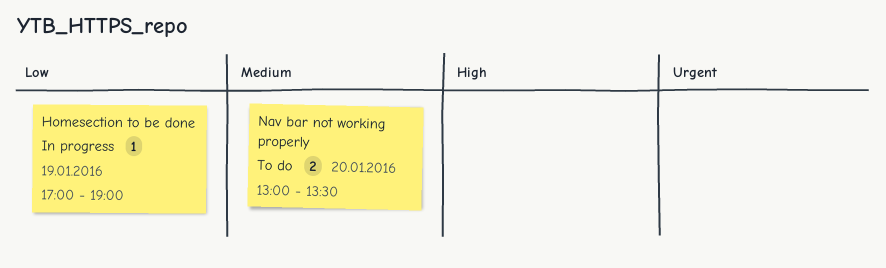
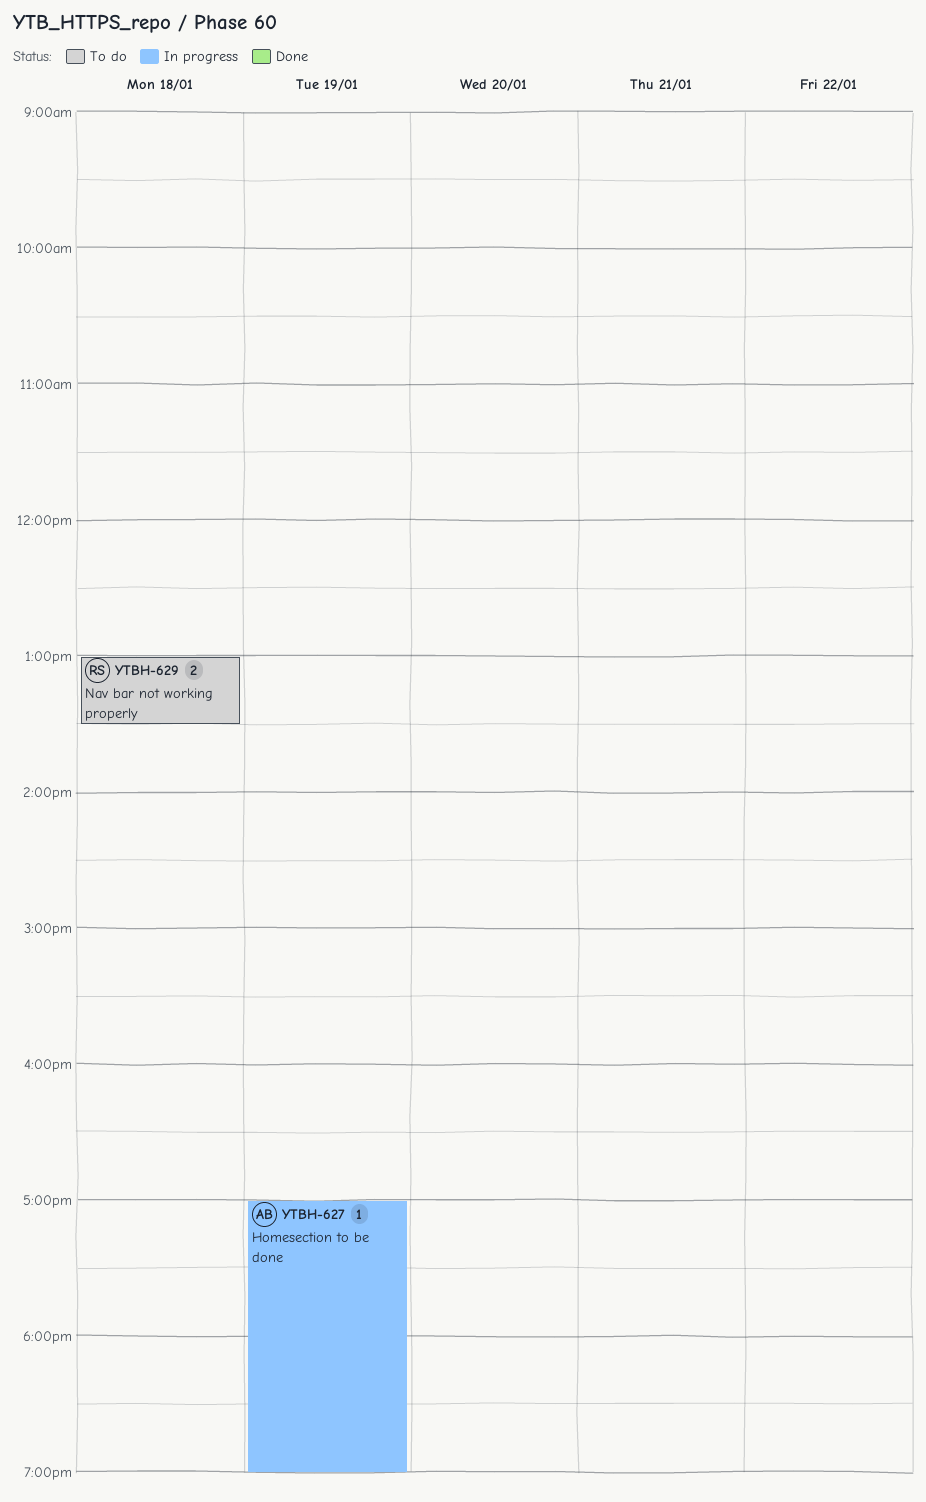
Nav bar not working properly, day: Jan 20 -> Jan 18

